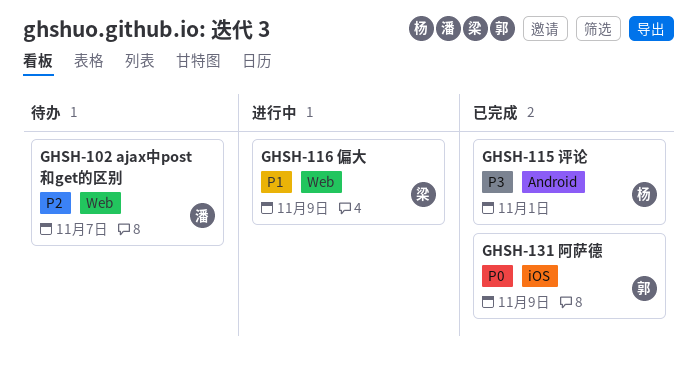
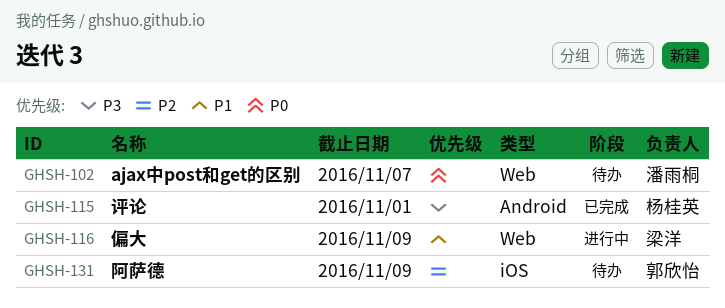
GHSH-102, priority: P2 -> P0
GHSH-131, status: 已完成 -> 待办
GHSH-131, priority: P0 -> P2

